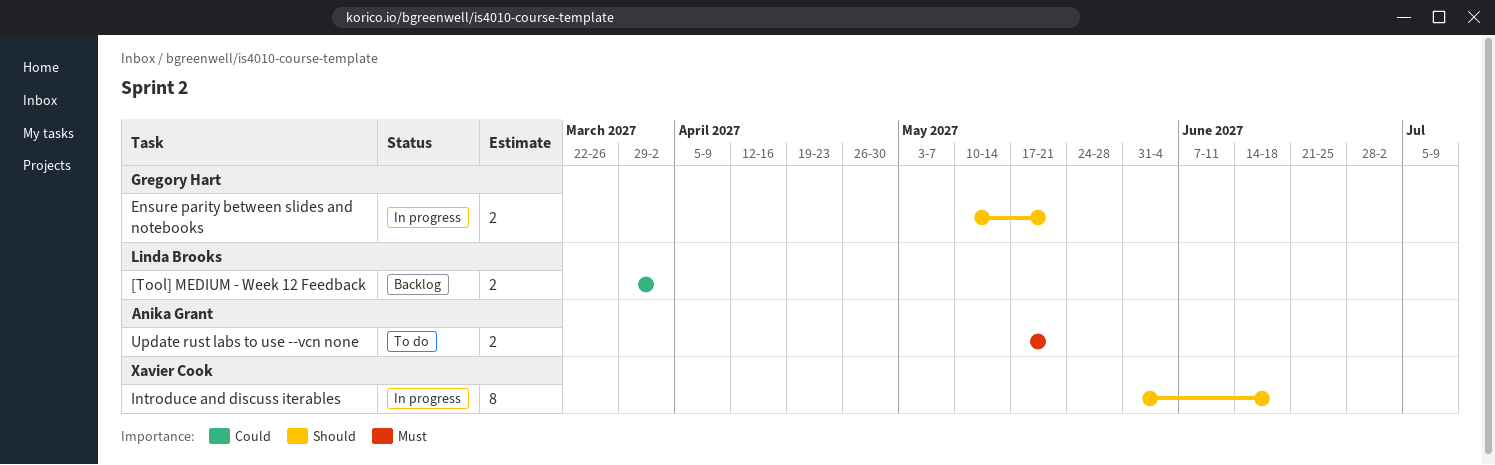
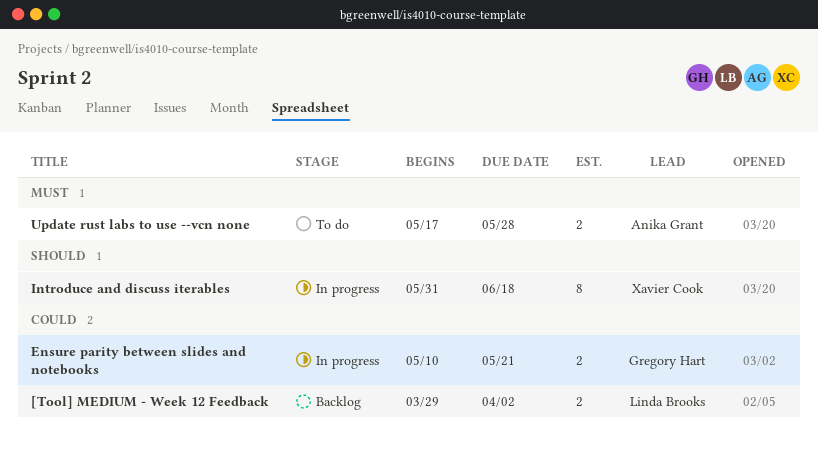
Ensure parity between slides and notebooks, priority: Should -> Could
Update rust labs to use --vcn none, due: May 21 -> May 28

